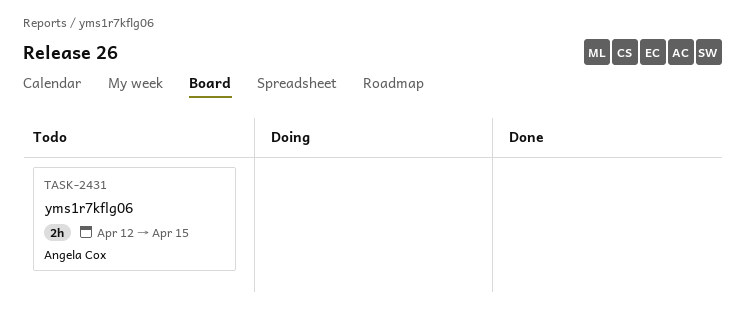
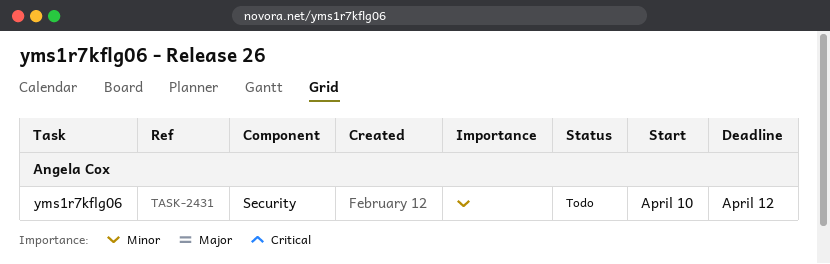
TASK-2431, start: Apr 12 -> Apr 10
TASK-2431, due: Apr 15 -> Apr 12

